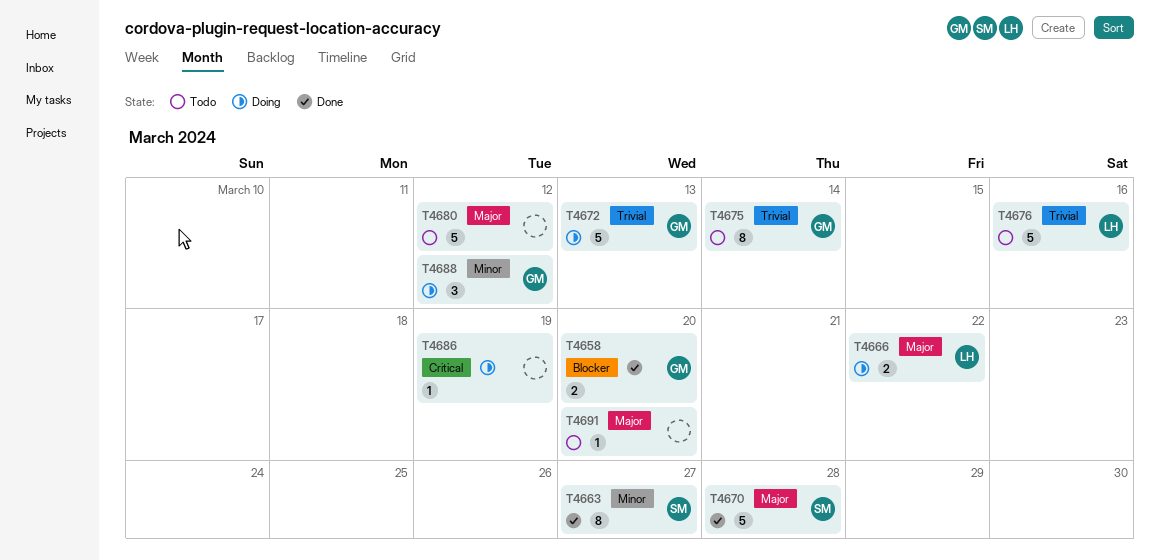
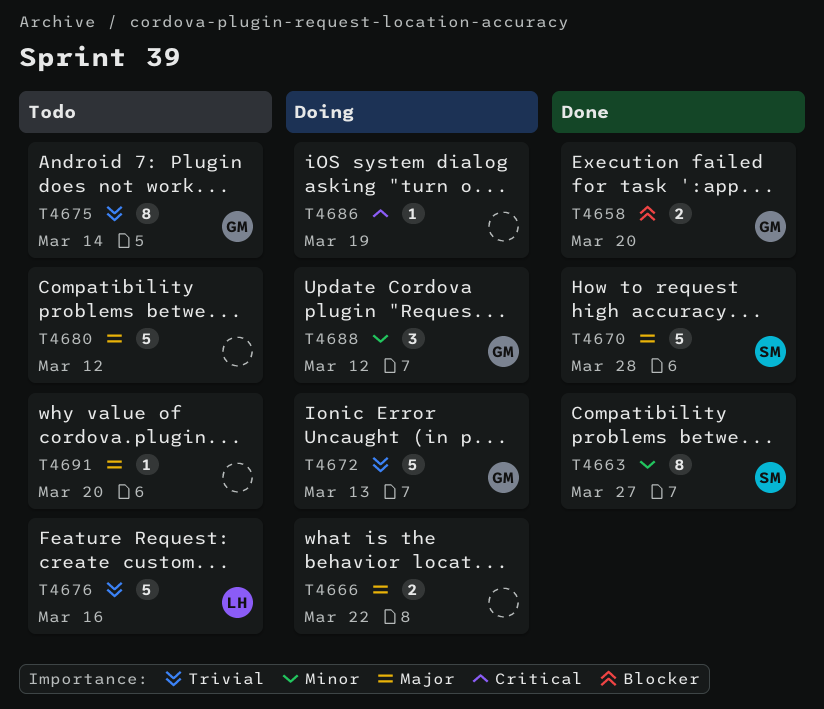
T4666, owner: LH -> none

